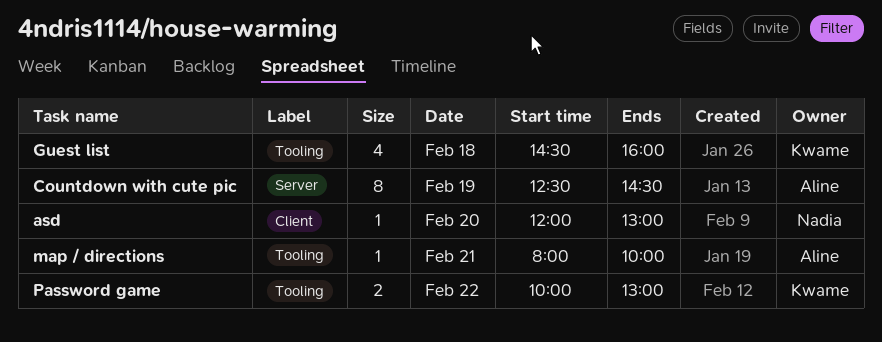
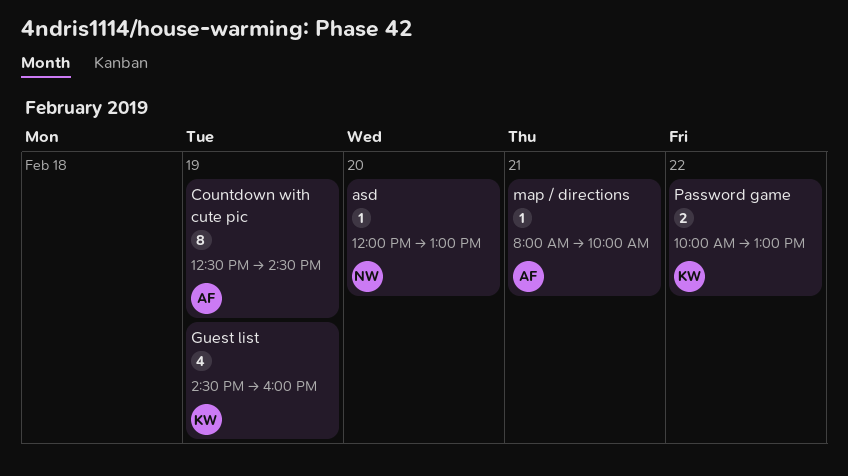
Guest list, day: Feb 18 -> Feb 19

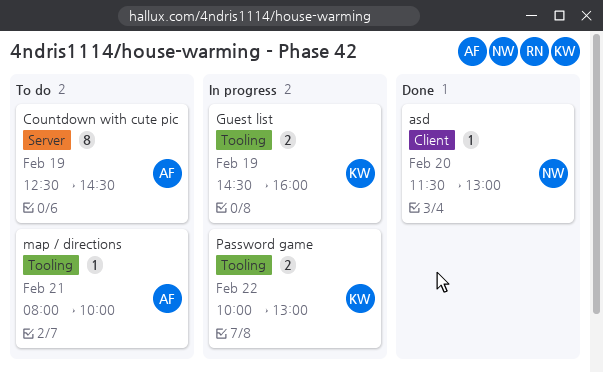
asd, begins: 12:00 -> 11:30
Guest list, estimate: 4 -> 2

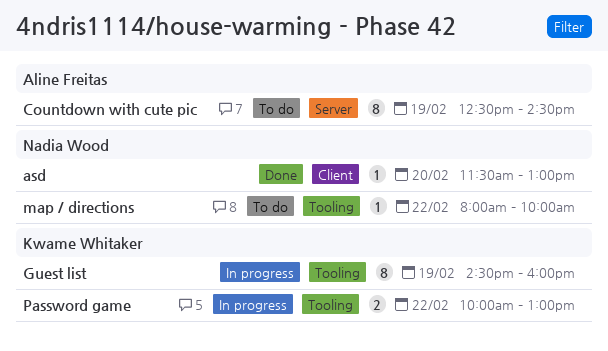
Guest list, estimate: 2 -> 8
map / directions, owner: Aline Freitas -> Nadia Wood
map / directions, day: Feb 21 -> Feb 22

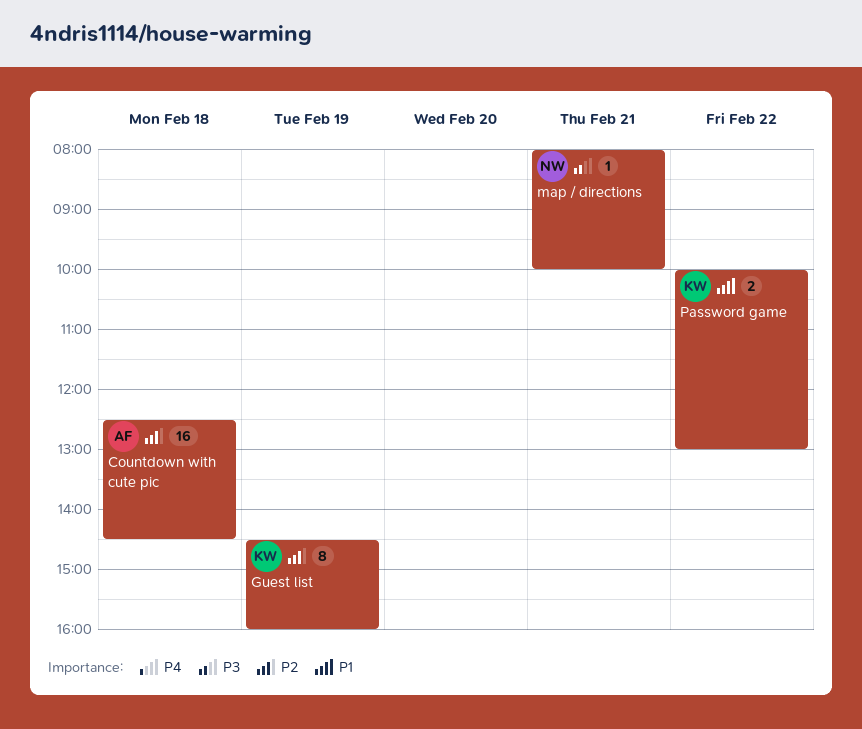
asd: present -> none
Countdown with cute pic, estimate: 8 -> 16
Countdown with cute pic, day: Feb 19 -> Feb 18
map / directions, day: Feb 22 -> Feb 21

